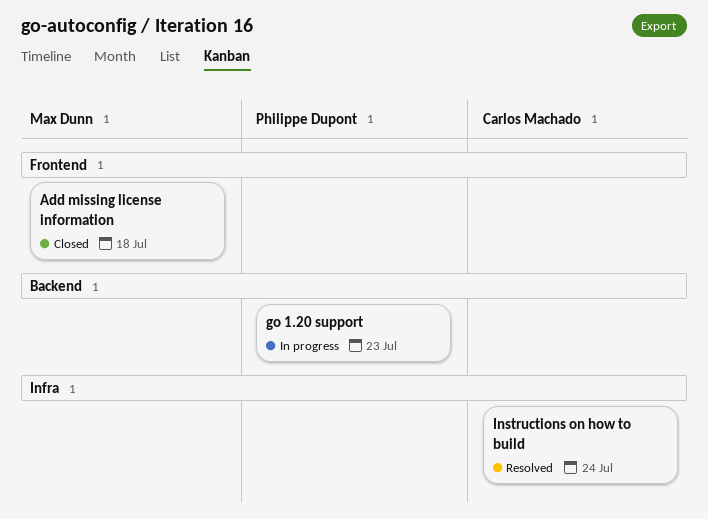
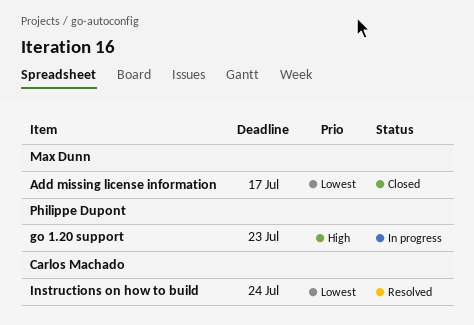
Add missing license information, due: Jul 18 -> Jul 17

